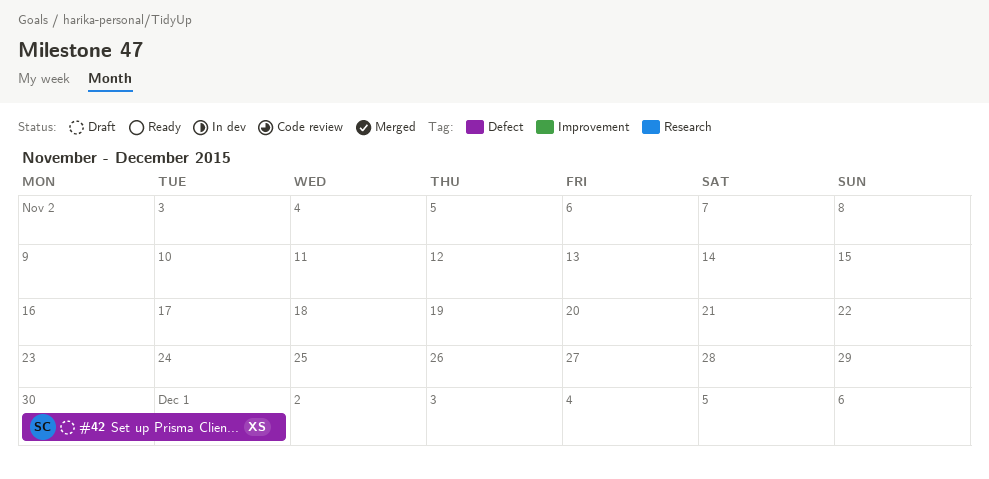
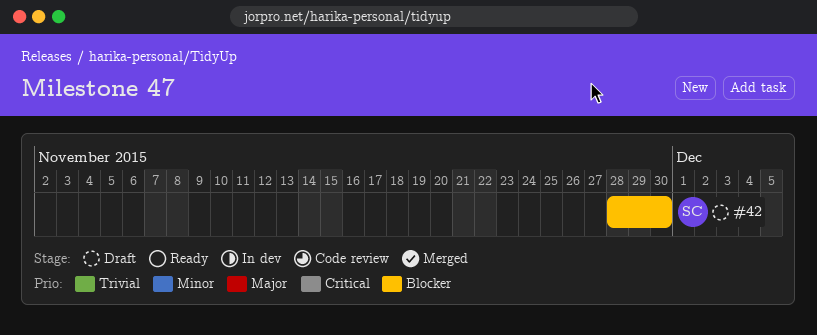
#42, start: Nov 30 -> Nov 28
#42, due: Dec 1 -> Nov 30

